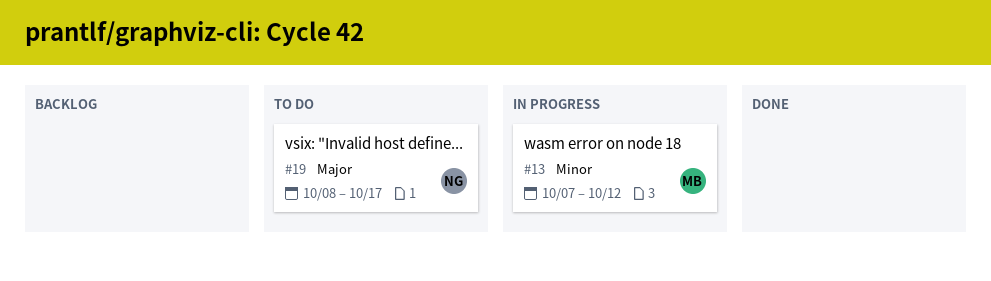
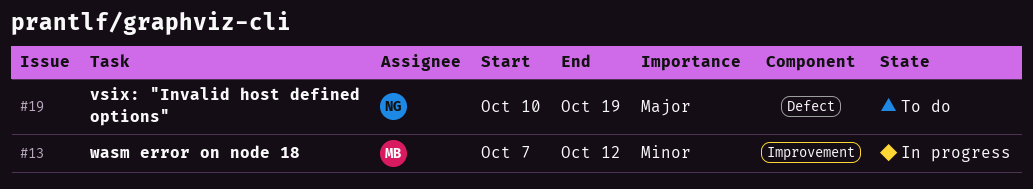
#19, start: Oct 8 -> Oct 10
#19, due: Oct 17 -> Oct 19

